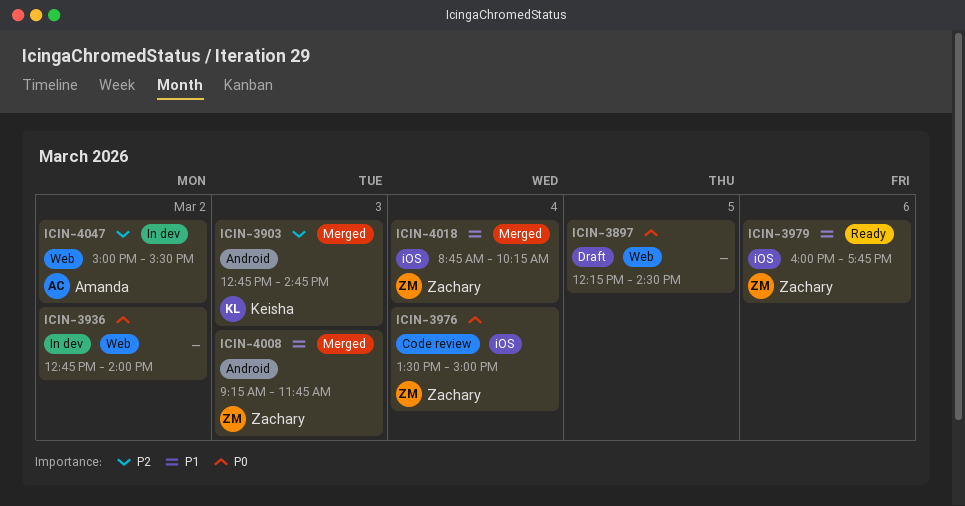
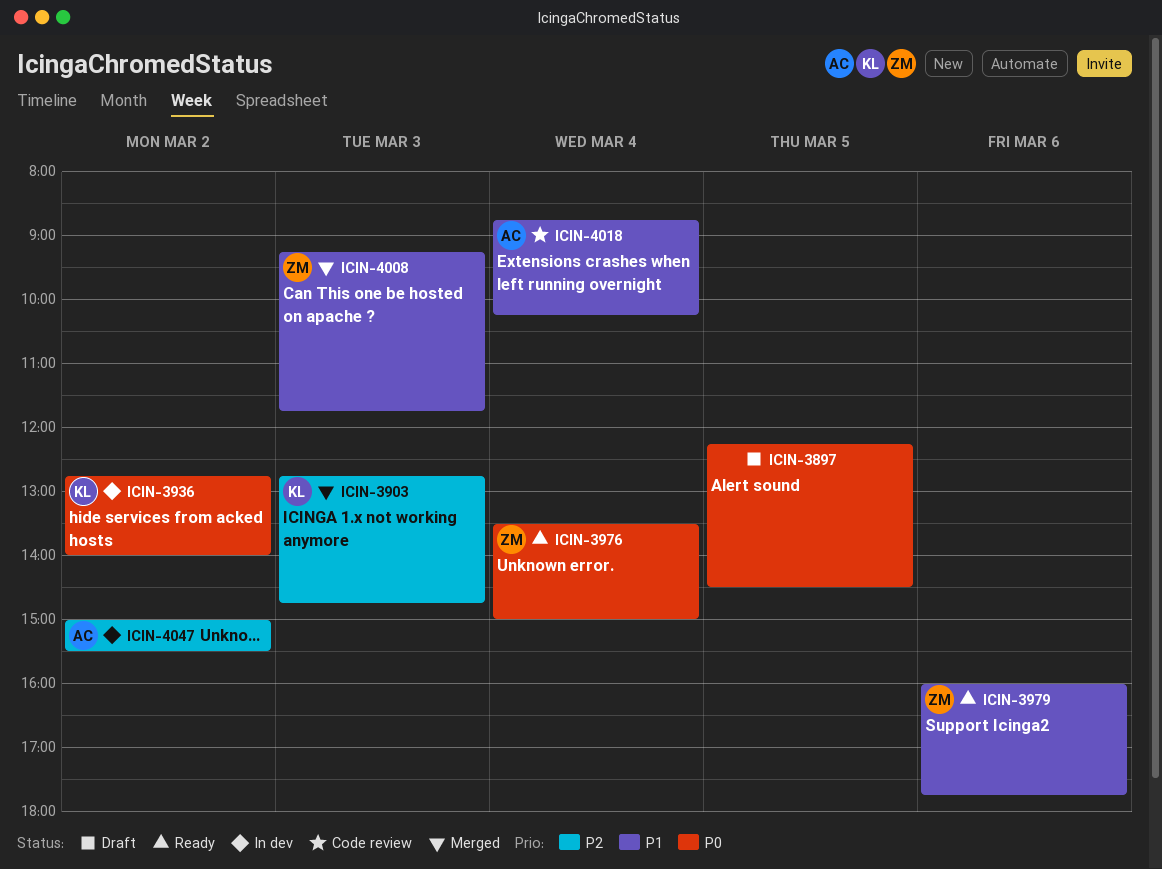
ICIN-3936, owner: none -> Keisha
ICIN-3976, status: Code review -> Ready
ICIN-4018, status: Merged -> Code review
ICIN-4018, owner: Zachary -> Amanda

